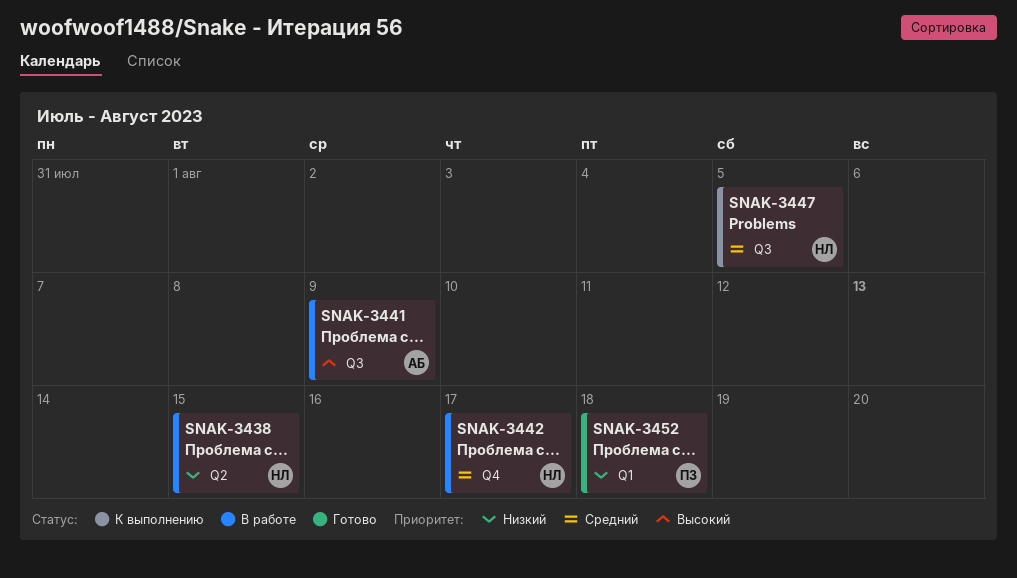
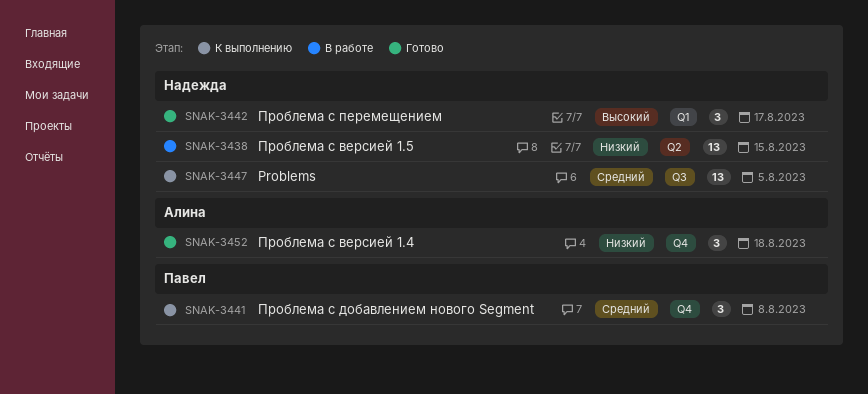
SNAK-3441, status: В работе -> К выполнению
SNAK-3441, owner: Алина -> Павел
SNAK-3441, priority: Высокий -> Средний
SNAK-3441, label: Q3 -> Q4
SNAK-3441, due: Aug 9 -> Aug 8
SNAK-3442, status: В работе -> Готово
SNAK-3442, priority: Средний -> Высокий
SNAK-3442, label: Q4 -> Q1
SNAK-3452, owner: Павел -> Алина
SNAK-3452, label: Q1 -> Q4

